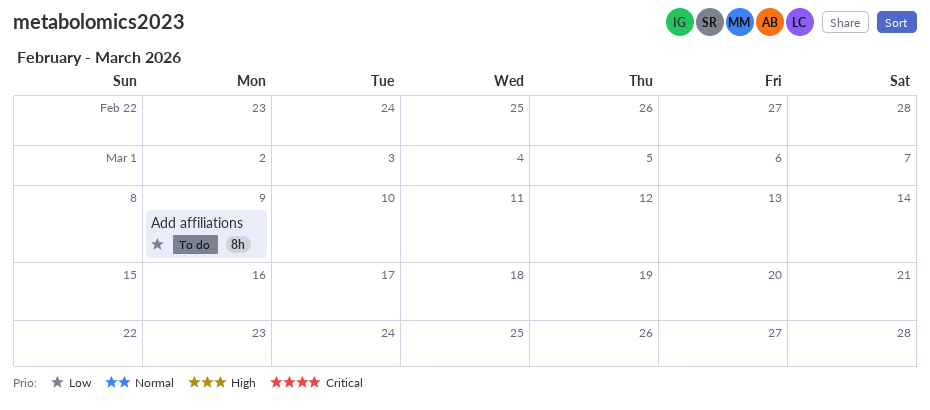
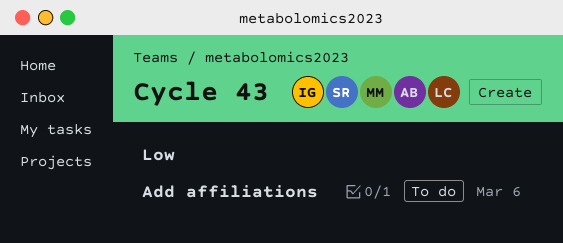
Add affiliations, due: Mar 9 -> Mar 6

